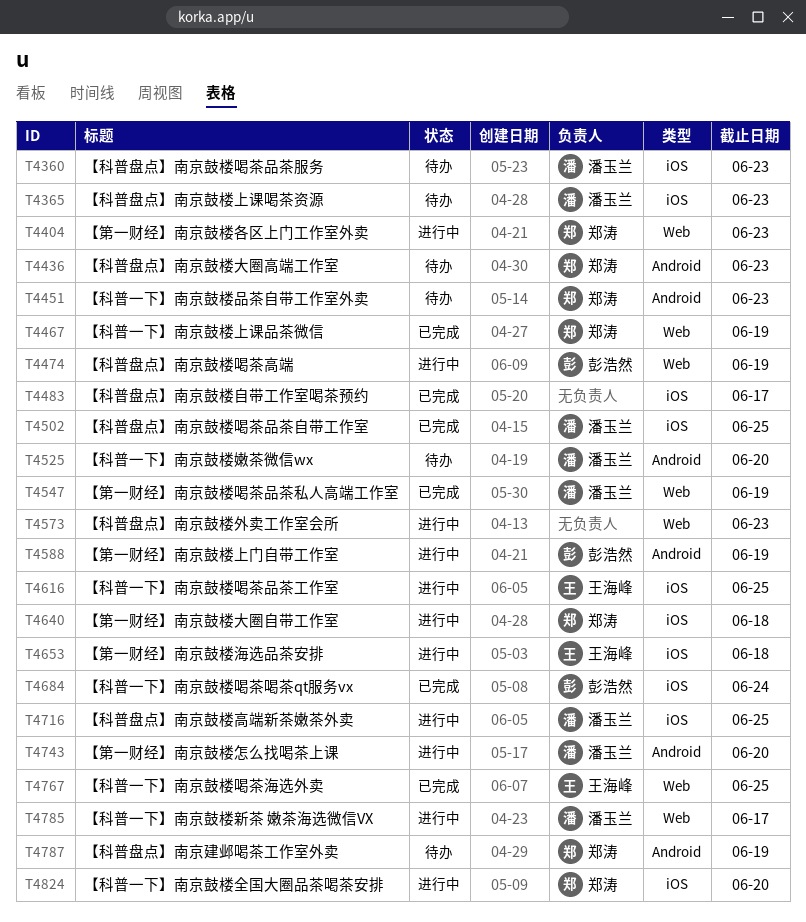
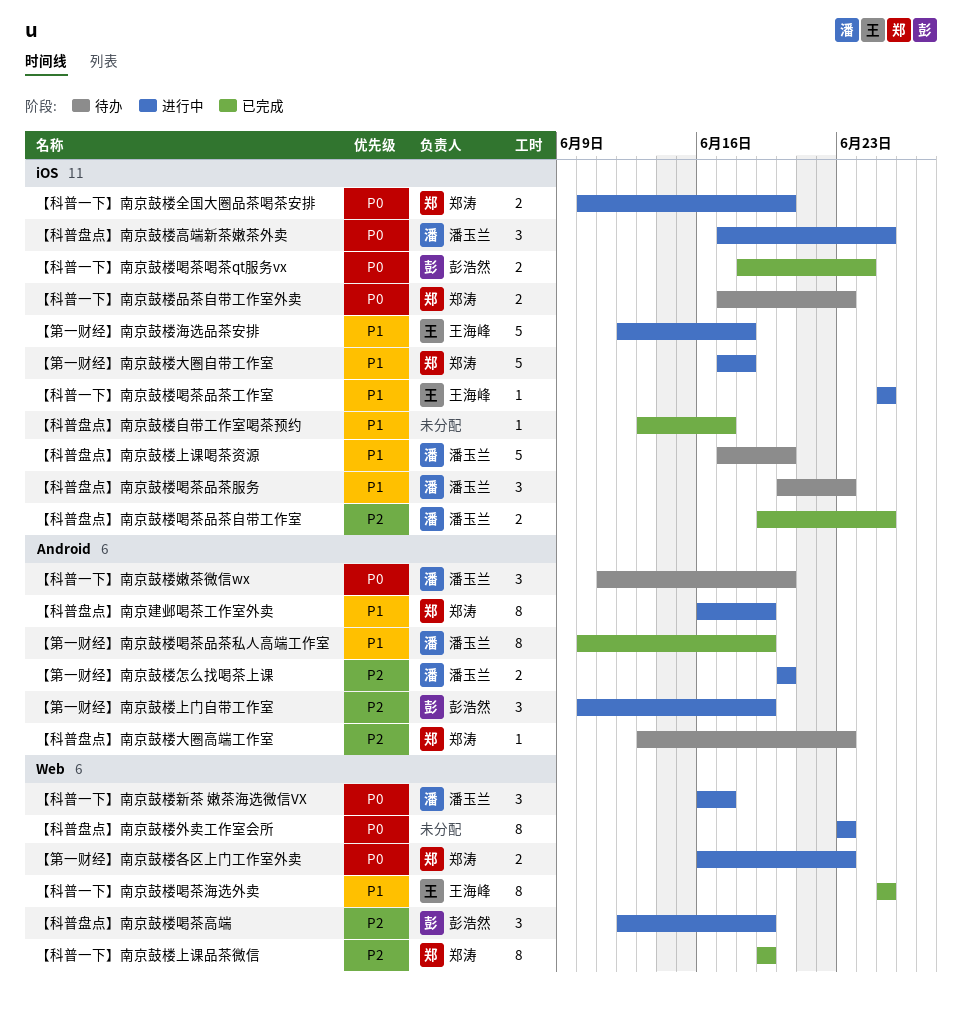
【科普一下】南京鼓楼品茶自带工作室外卖, label: Android -> iOS
【科普盘点】南京建邺喝茶工作室外卖, status: 待办 -> 进行中
【科普盘点】南京鼓楼上课喝茶资源, due: Jun 23 -> Jun 20
【第一财经】南京鼓楼喝茶品茶私人高端工作室, label: Web -> Android

